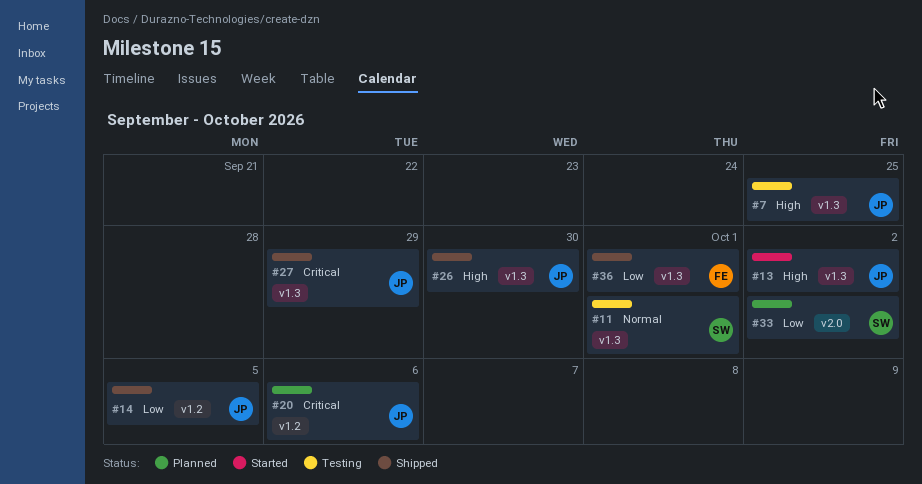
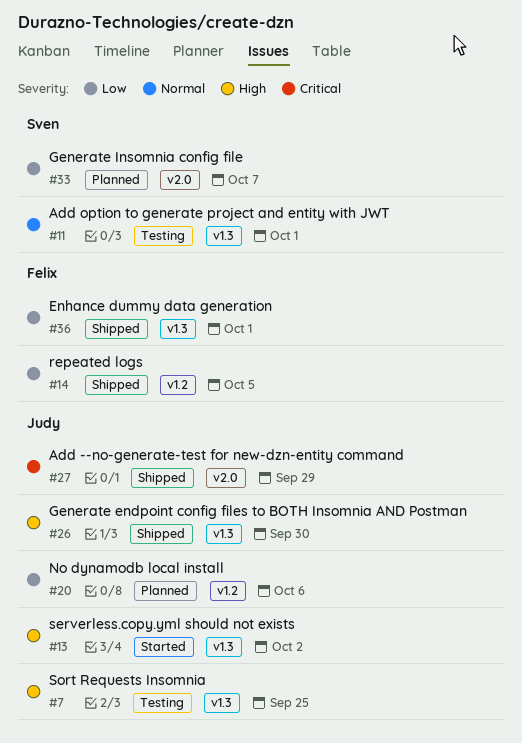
#14, owner: Judy -> Felix
#20, priority: Critical -> Low
#27, label: v1.3 -> v2.0
#33, due: Oct 2 -> Oct 7

